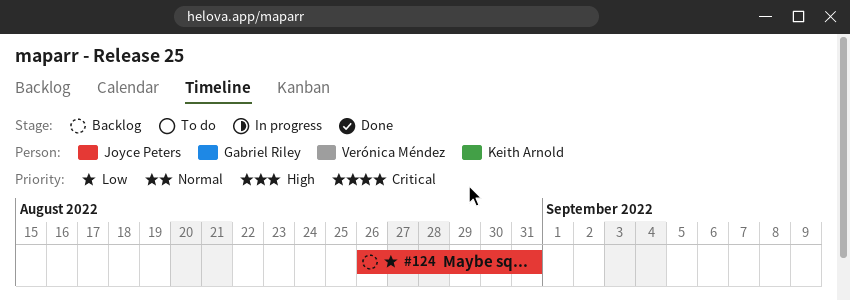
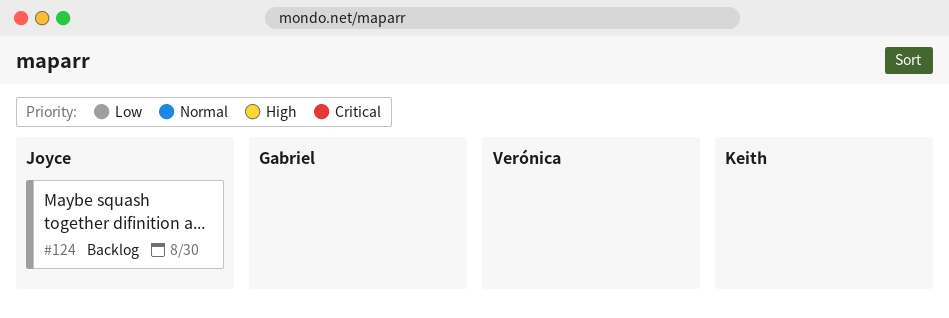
#124, due: Aug 31 -> Aug 30

